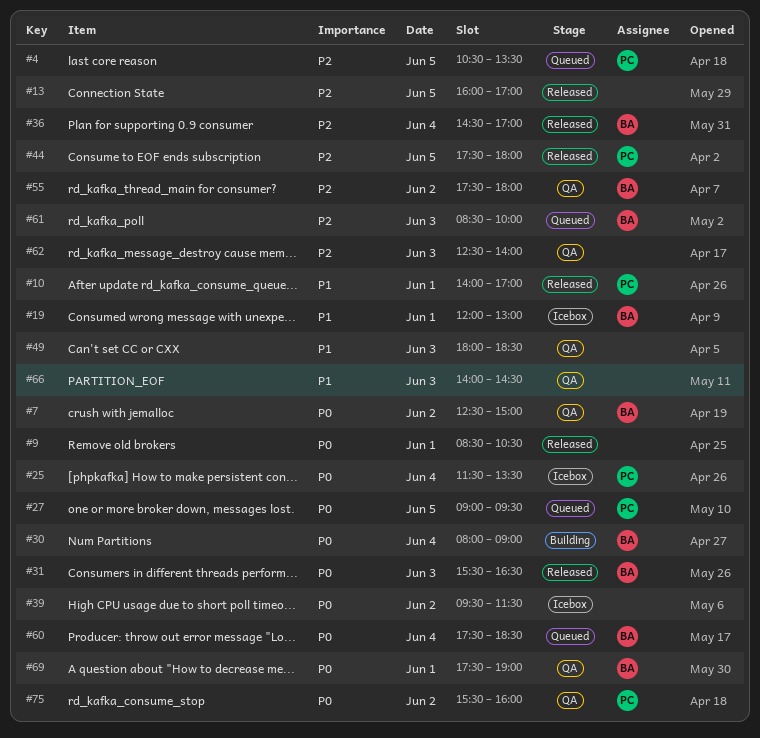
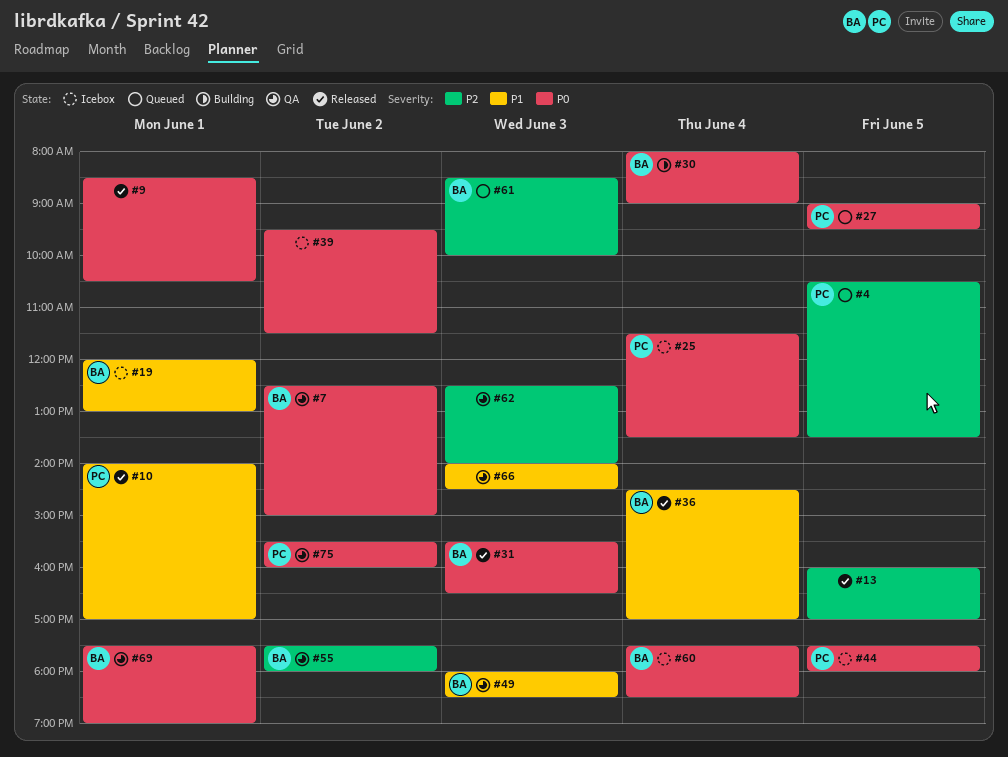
#36, priority: P2 -> P1
#44, status: Released -> Icebox
#44, priority: P2 -> P0
#49, owner: none -> BA
#60, status: Queued -> Icebox

